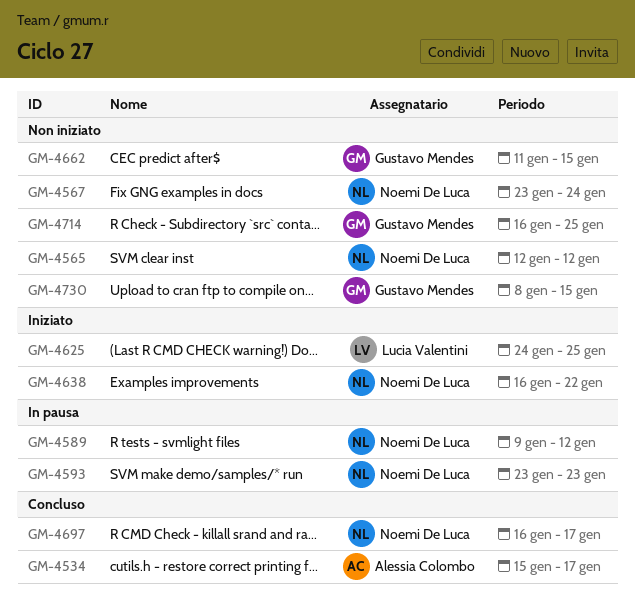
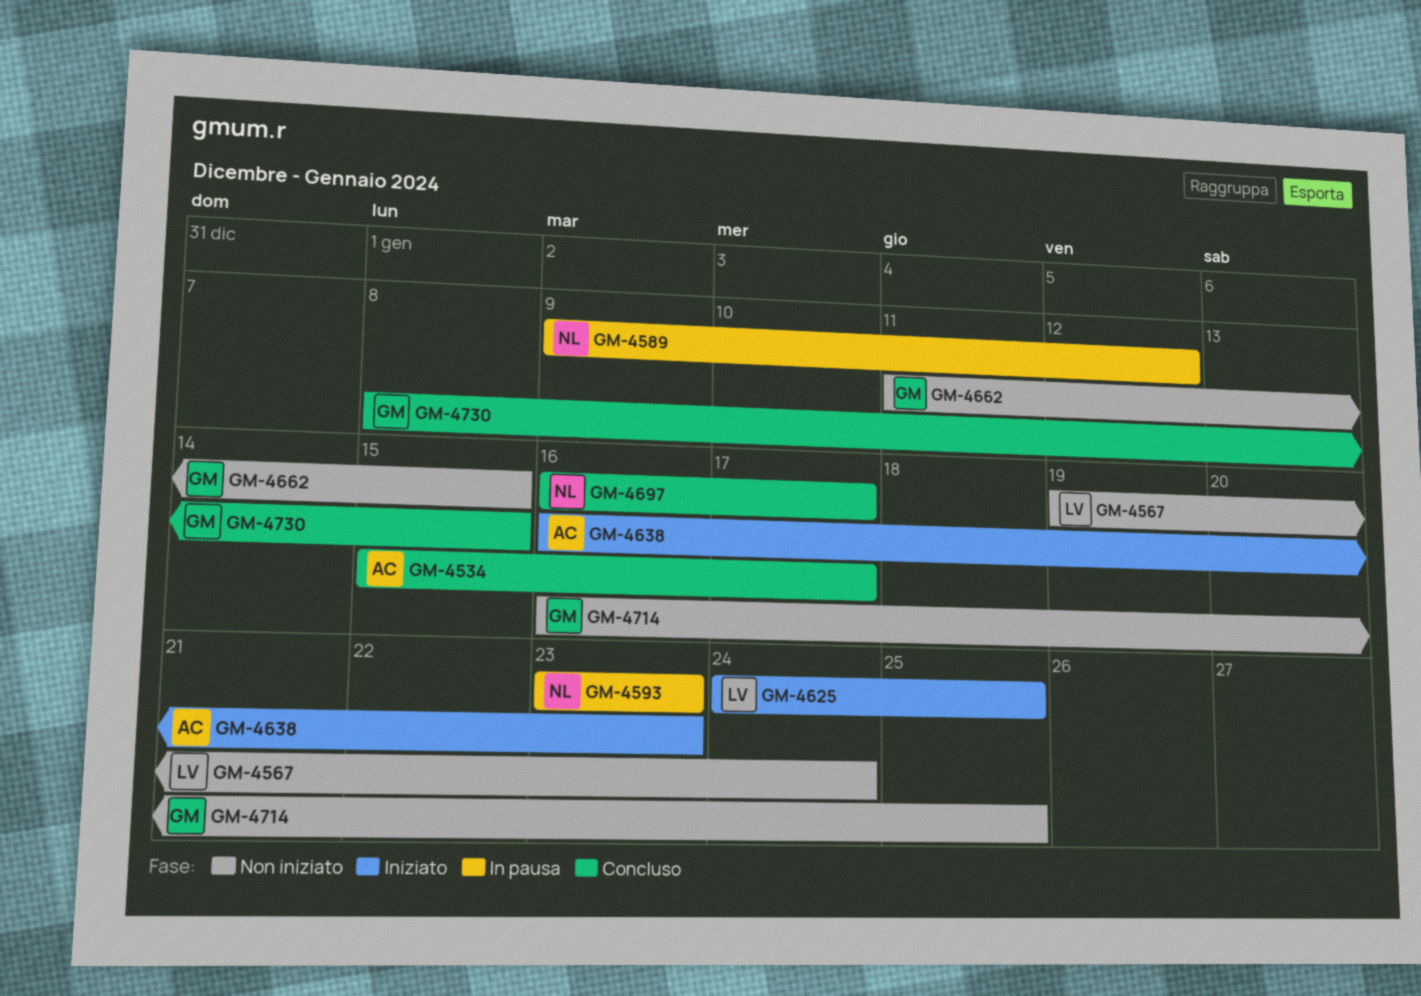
GM-4565: present -> none
GM-4567, owner: Noemi De Luca -> Lucia Valentini
GM-4567, start: Jan 23 -> Jan 19
GM-4638, owner: Noemi De Luca -> Alessia Colombo
GM-4638, due: Jan 22 -> Jan 23
GM-4730, status: Non iniziato -> Concluso

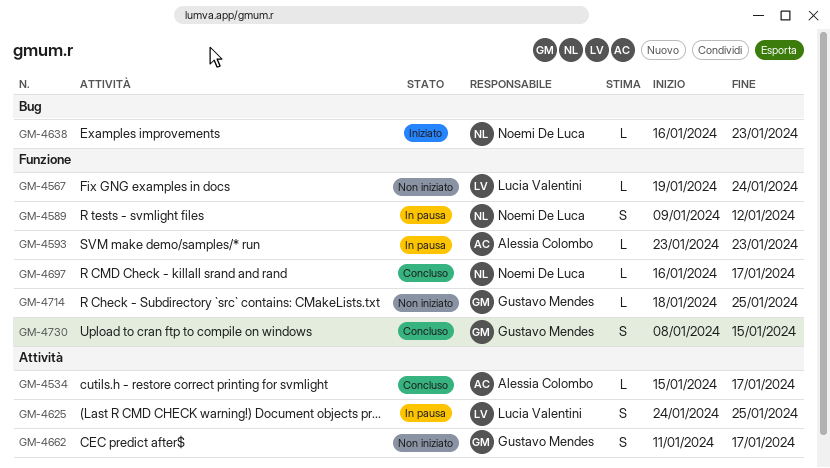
GM-4593, owner: Noemi De Luca -> Alessia Colombo
GM-4625, status: Iniziato -> In pausa
GM-4638, owner: Alessia Colombo -> Noemi De Luca
GM-4662, due: Jan 15 -> Jan 17
GM-4714, start: Jan 16 -> Jan 18

